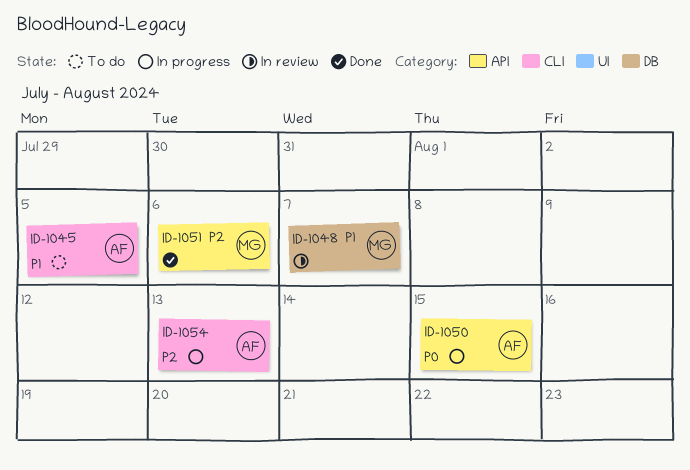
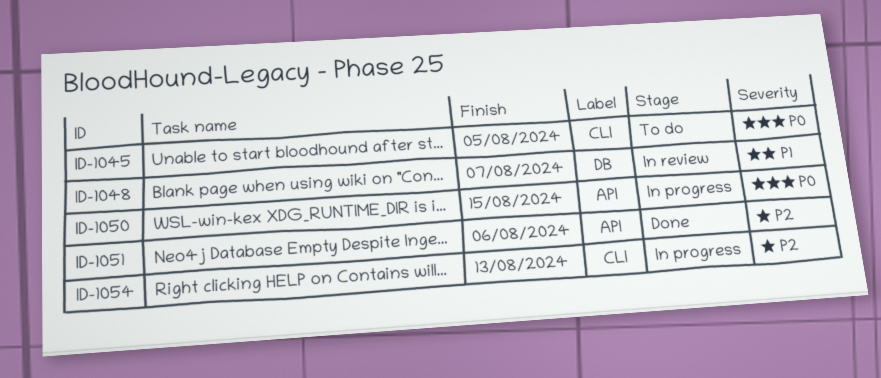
ID-1045, priority: P1 -> P0

